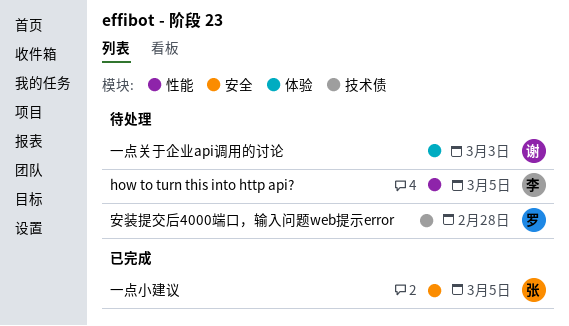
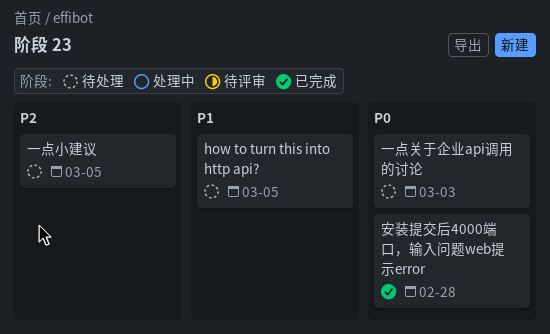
一点小建议, status: 已完成 -> 待处理
安装提交后4000端口，输入问题web提示error, status: 待处理 -> 已完成

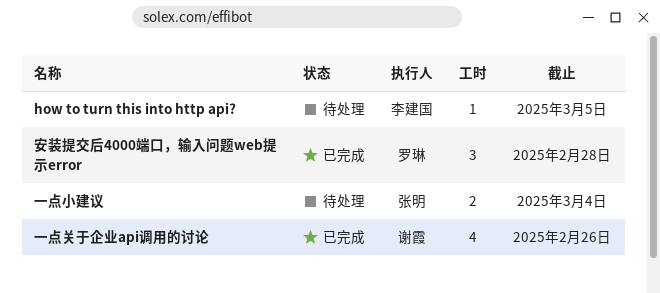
一点关于企业api调用的讨论, status: 待处理 -> 已完成
一点关于企业api调用的讨论, due: Mar 3 -> Feb 26
一点小建议, due: Mar 5 -> Mar 4

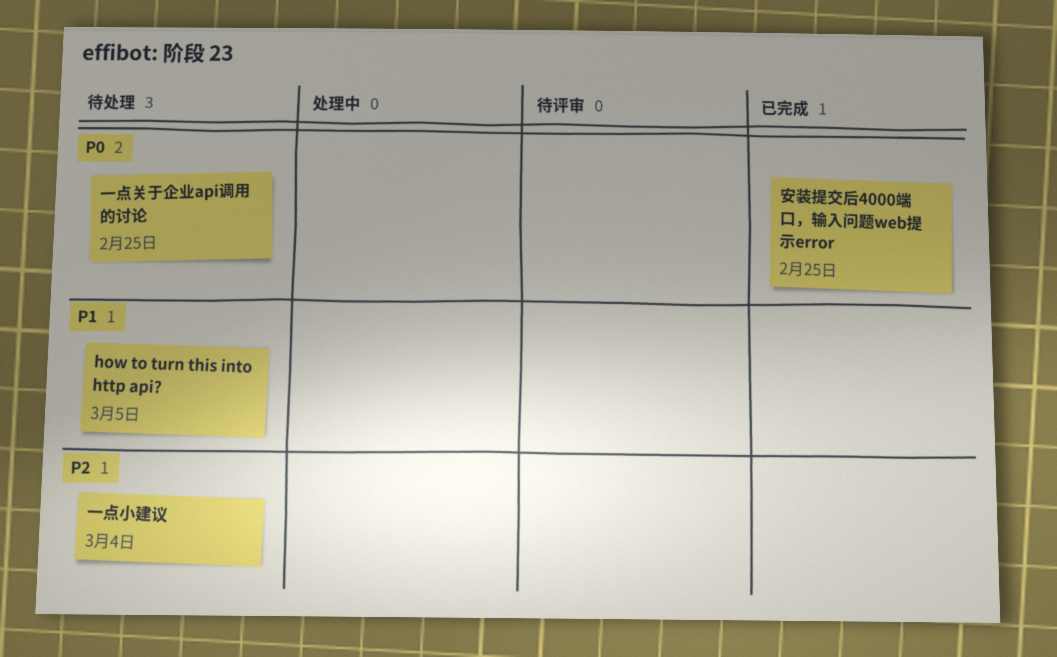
一点关于企业api调用的讨论, status: 已完成 -> 待处理
一点关于企业api调用的讨论, due: Feb 26 -> Feb 25
安装提交后4000端口，输入问题web提示error, due: Feb 28 -> Feb 25

